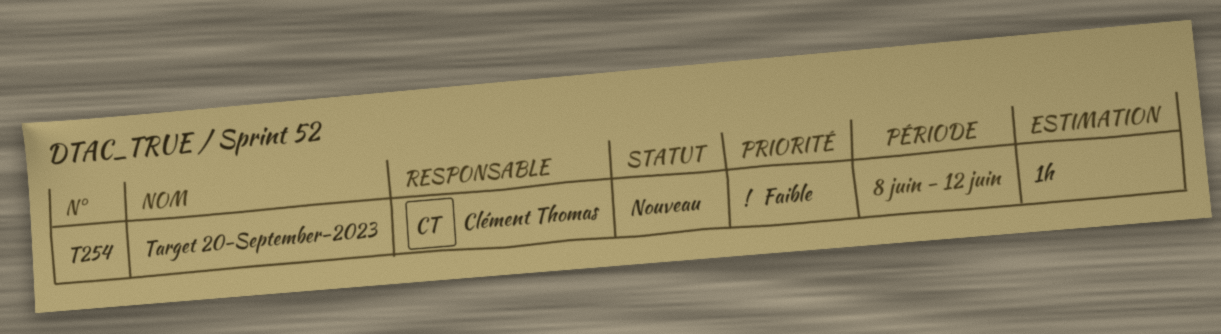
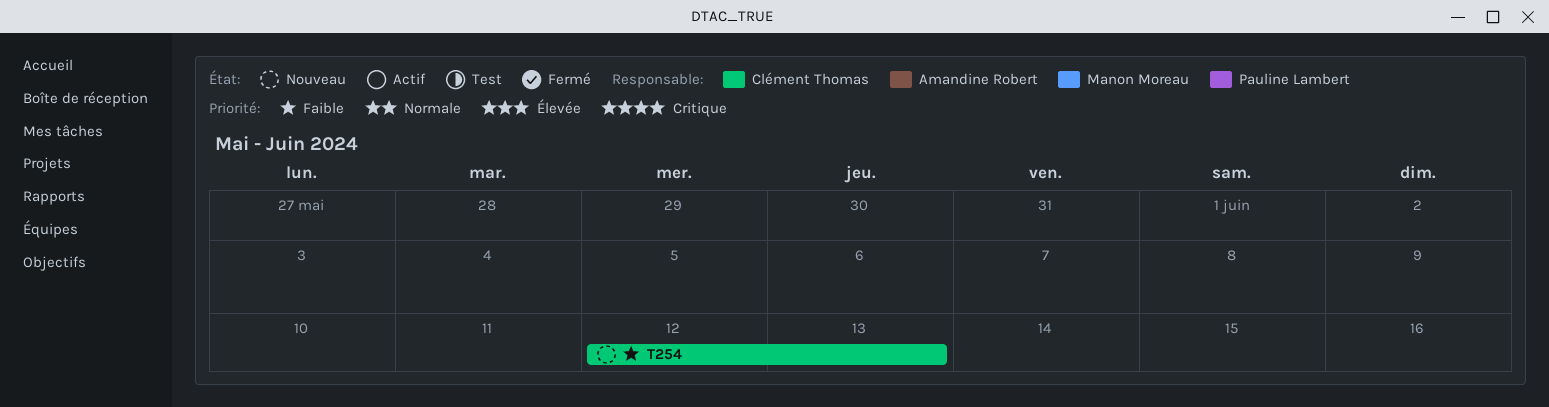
T254, start: Jun 8 -> Jun 12
T254, due: Jun 12 -> Jun 13

